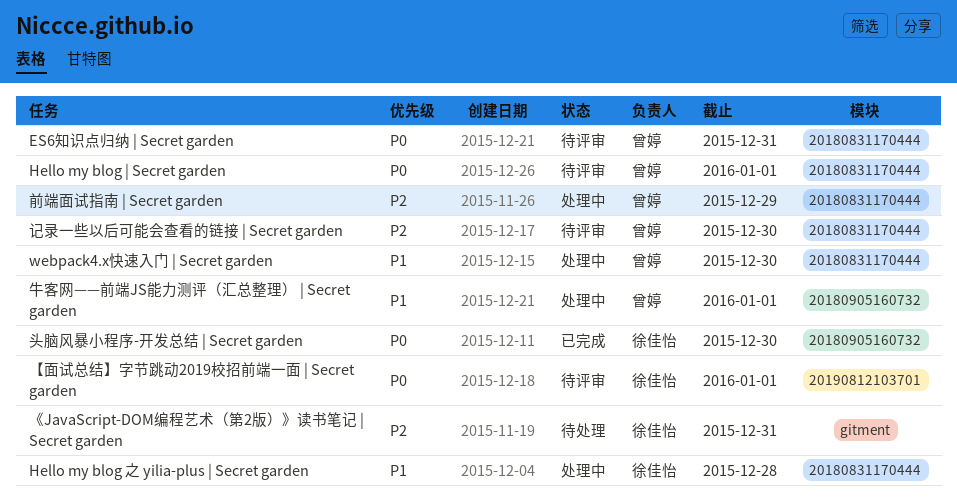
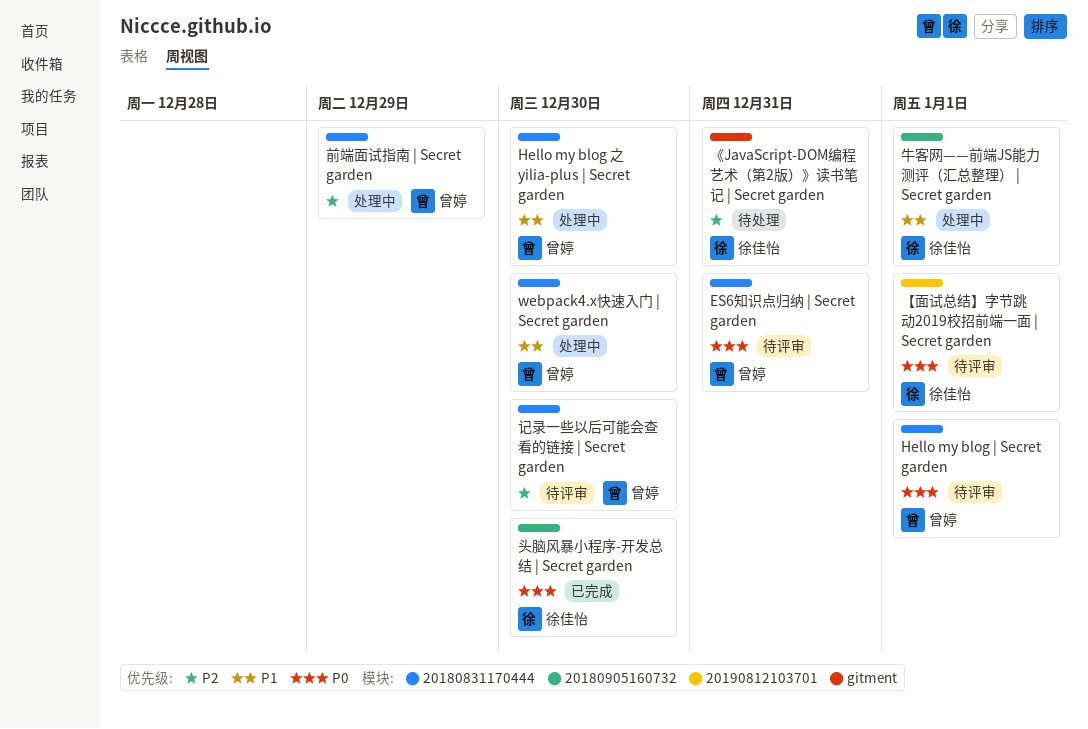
Hello my blog 之 yilia-plus | Secret garden, owner: 徐佳怡 -> 曾婷
Hello my blog 之 yilia-plus | Secret garden, due: Dec 28 -> Dec 30
牛客网——前端JS能力测评（汇总整理） | Secret garden, owner: 曾婷 -> 徐佳怡

